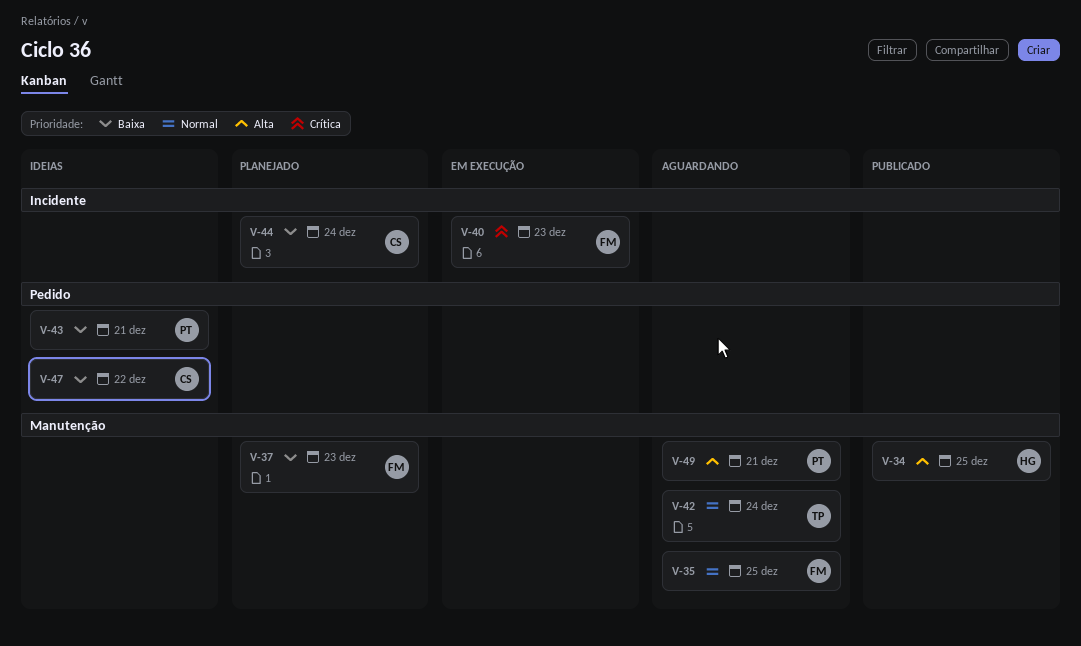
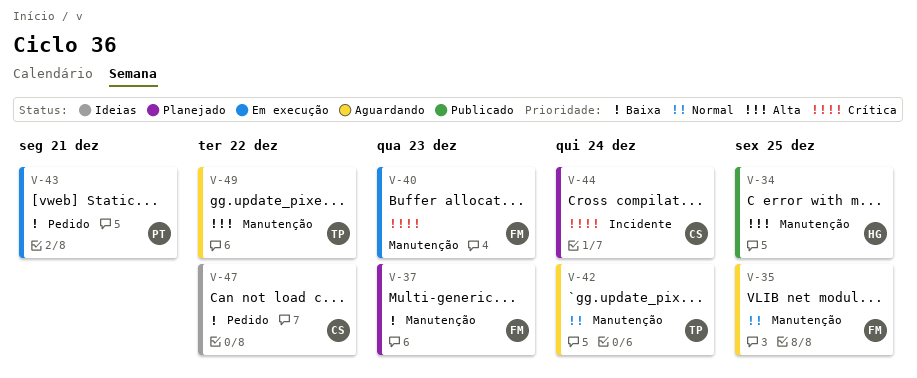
V-40, label: Incidente -> Manutenção
V-43, status: Ideias -> Em execução
V-44, priority: Baixa -> Crítica
V-49, owner: PT -> TP
V-49, due: Dec 21 -> Dec 22

